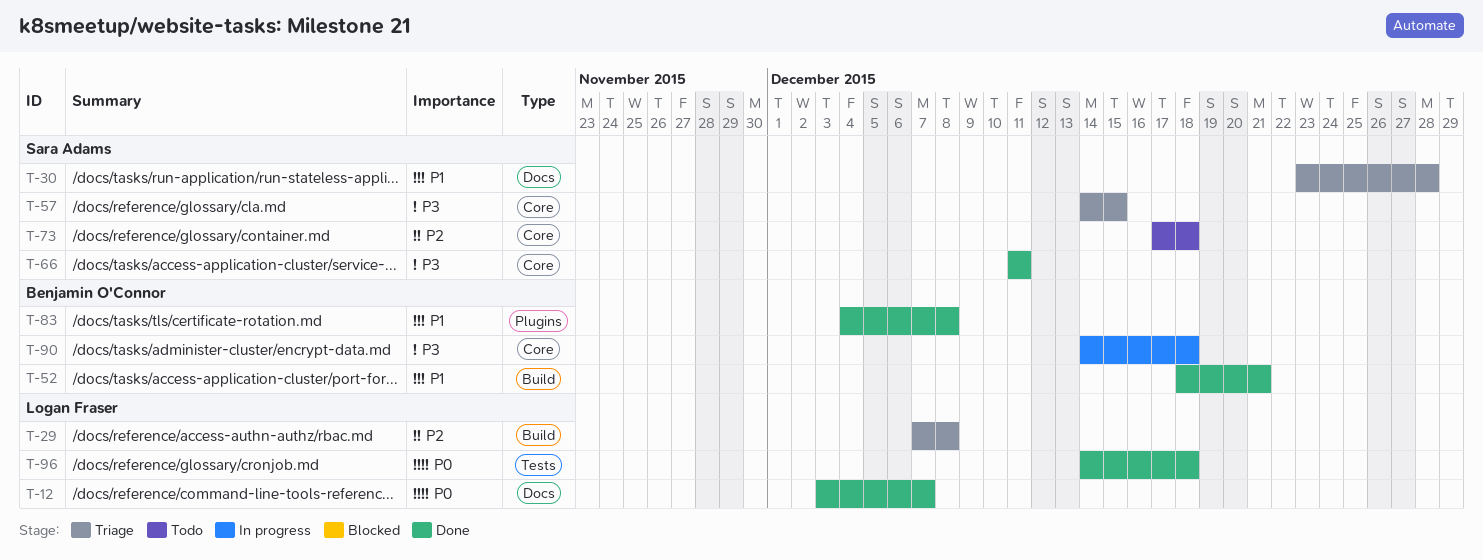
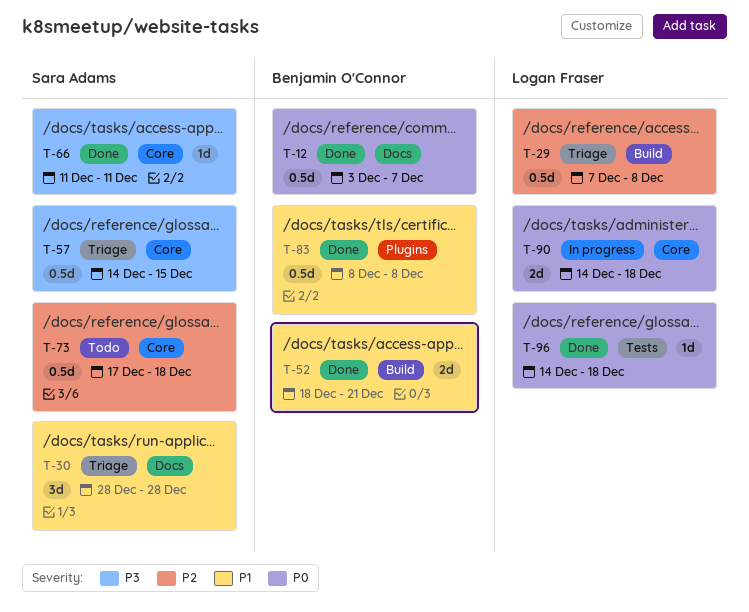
T-12, owner: Logan Fraser -> Benjamin O'Connor
T-30, start: Dec 23 -> Dec 28
T-83, start: Dec 4 -> Dec 8
T-90, owner: Benjamin O'Connor -> Logan Fraser
T-90, priority: P3 -> P0

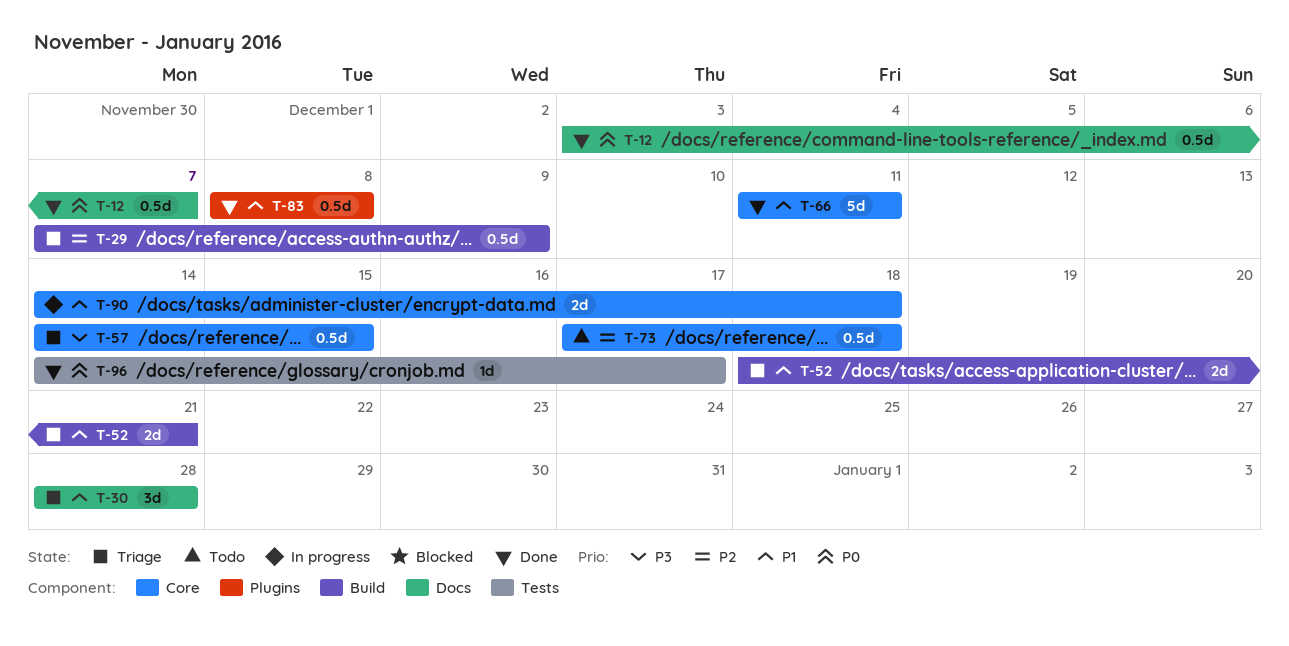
T-29, due: Dec 8 -> Dec 9
T-52, status: Done -> Triage
T-66, priority: P3 -> P1
T-66, estimate: 1d -> 5d
T-90, priority: P0 -> P1
T-96, due: Dec 18 -> Dec 17

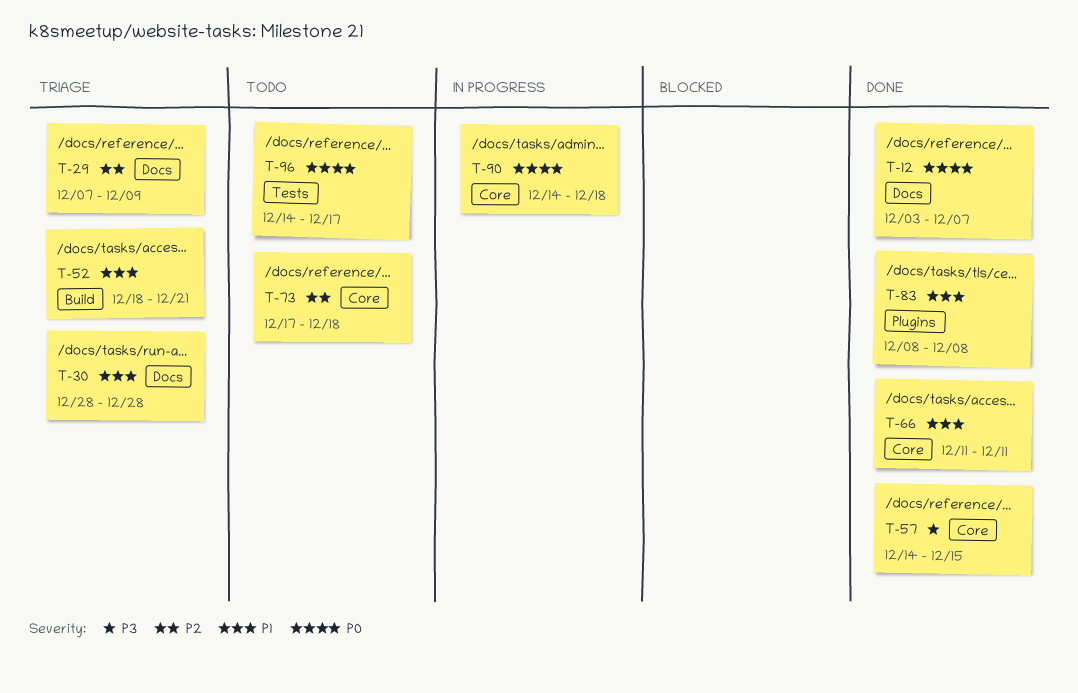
T-29, label: Build -> Docs
T-57, status: Triage -> Done
T-90, priority: P1 -> P0
T-96, status: Done -> Todo

